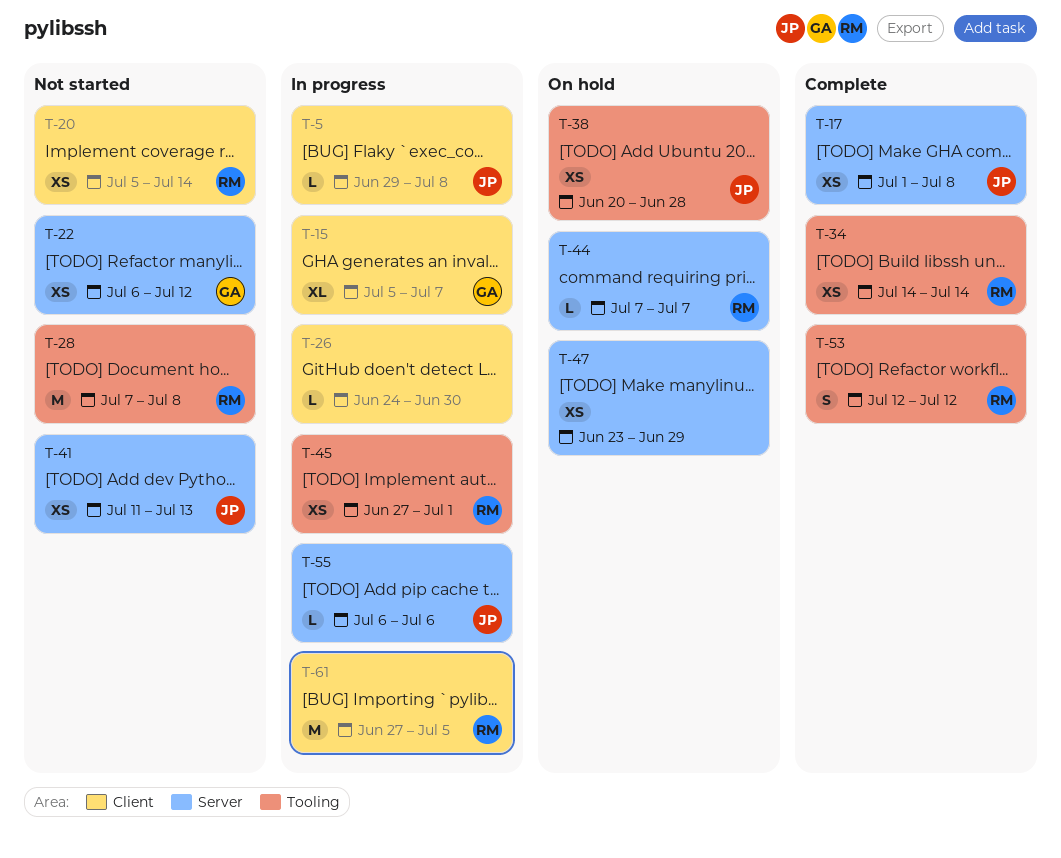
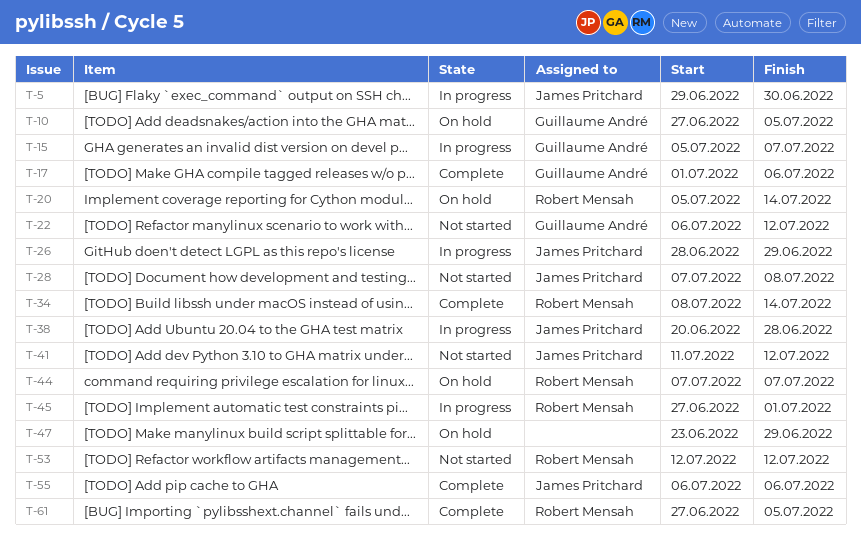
T-5, due: Jul 8 -> Jun 30
T-10: none -> present
T-17, owner: James Pritchard -> Guillaume André
T-17, due: Jul 8 -> Jul 6
T-20, status: Not started -> On hold
T-26, owner: none -> James Pritchard
T-26, start: Jun 24 -> Jun 28
T-26, due: Jun 30 -> Jun 29
T-28, owner: Robert Mensah -> James Pritchard
T-34, start: Jul 14 -> Jul 8
T-38, status: On hold -> In progress
T-41, due: Jul 13 -> Jul 12
T-53, status: Complete -> Not started
T-55, status: In progress -> Complete
T-61, status: In progress -> Complete

